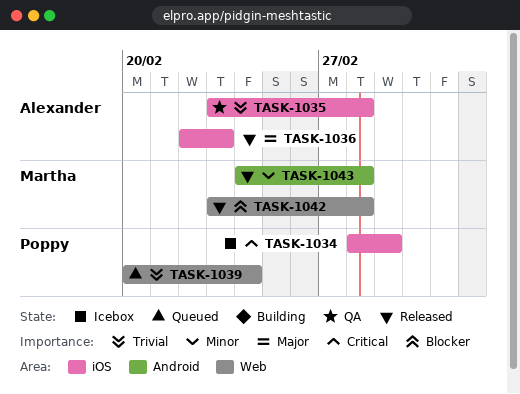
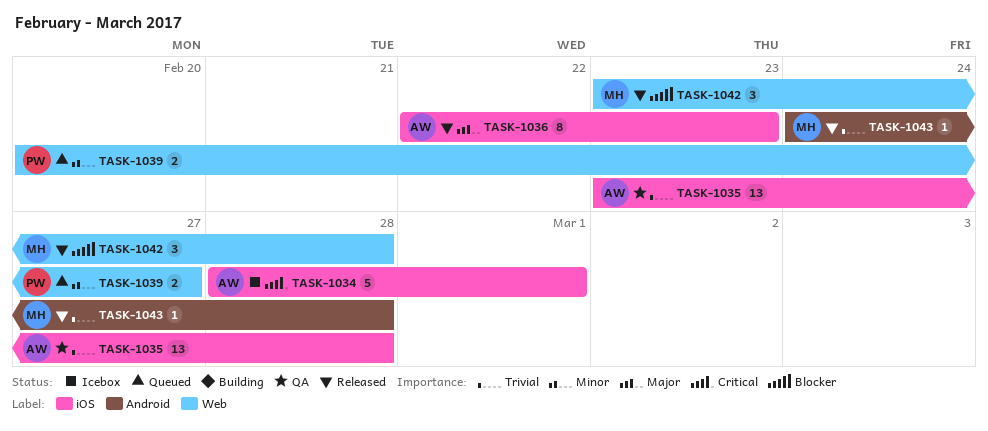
TASK-1034, owner: Poppy -> Alexander
TASK-1039, priority: Trivial -> Minor
TASK-1039, due: Feb 24 -> Feb 27
TASK-1043, priority: Minor -> Trivial

